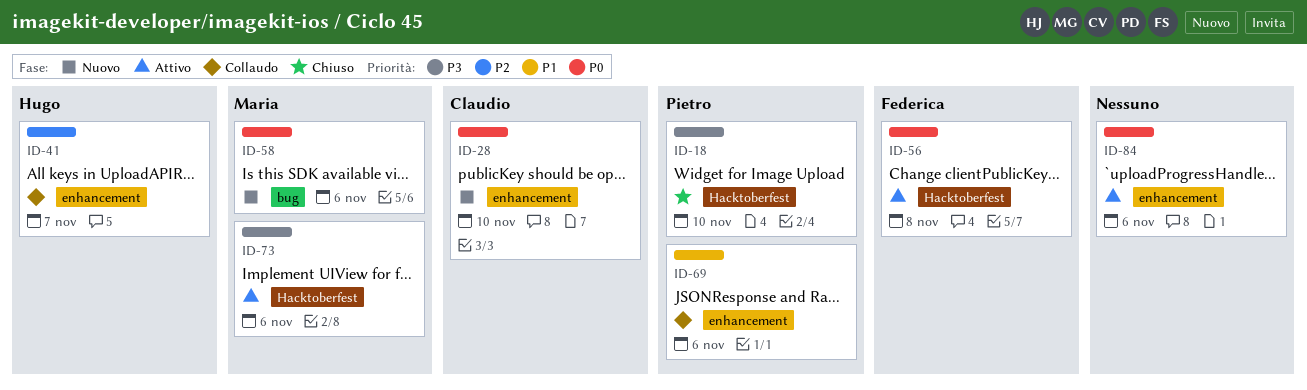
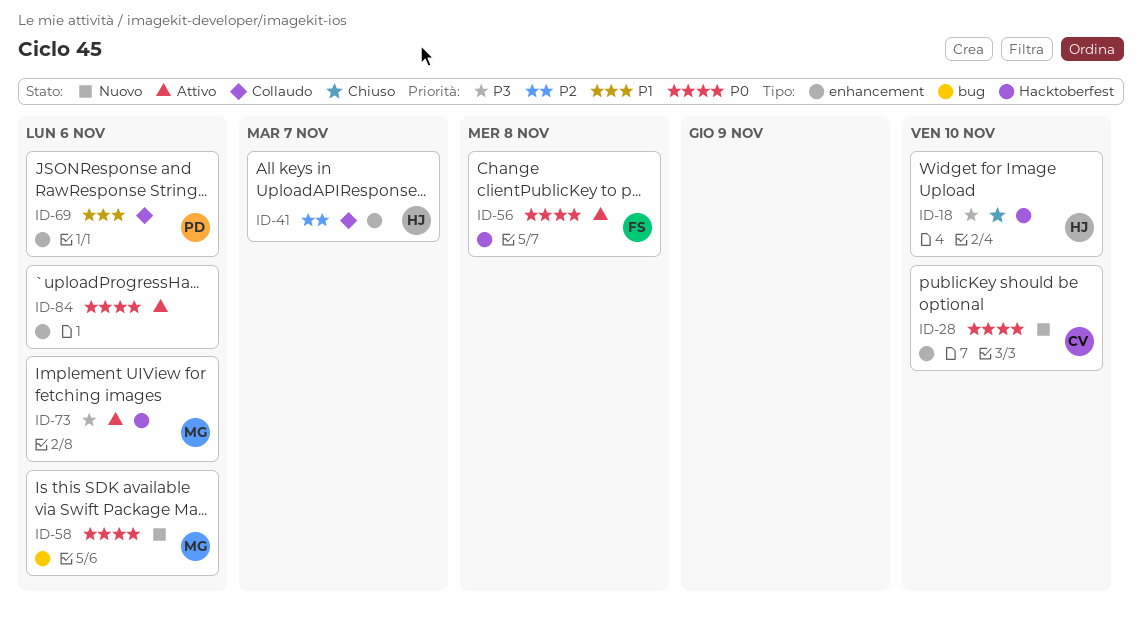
ID-18, owner: Pietro -> Hugo

